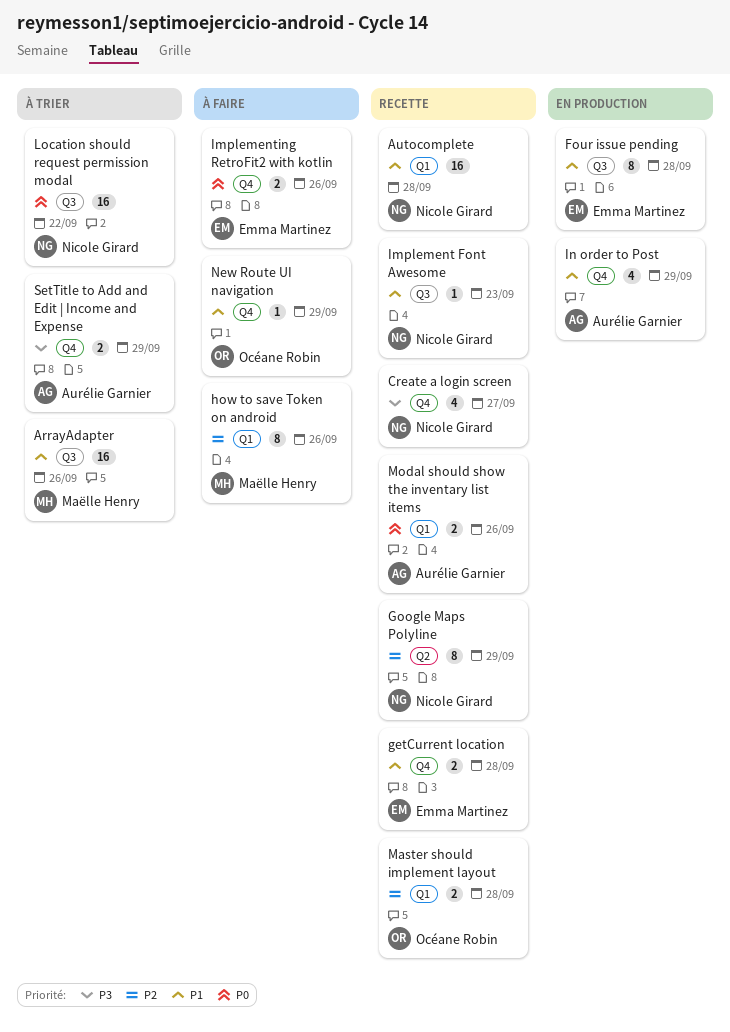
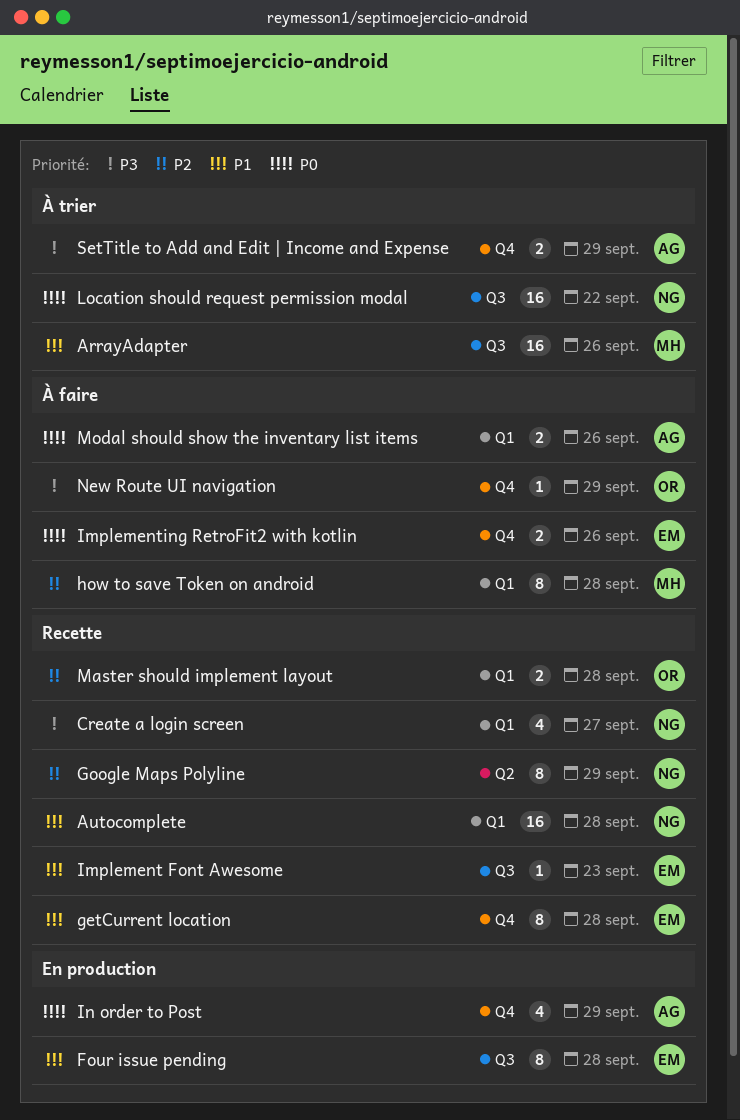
Create a login screen, label: Q4 -> Q1
getCurrent location, estimate: 2 -> 8
how to save Token on android, due: Sep 26 -> Sep 28
Implement Font Awesome, owner: Nicole Girard -> Emma Martinez
In order to Post, priority: P1 -> P0
Modal should show the inventary list items, status: Recette -> À faire
New Route UI navigation, priority: P1 -> P3

